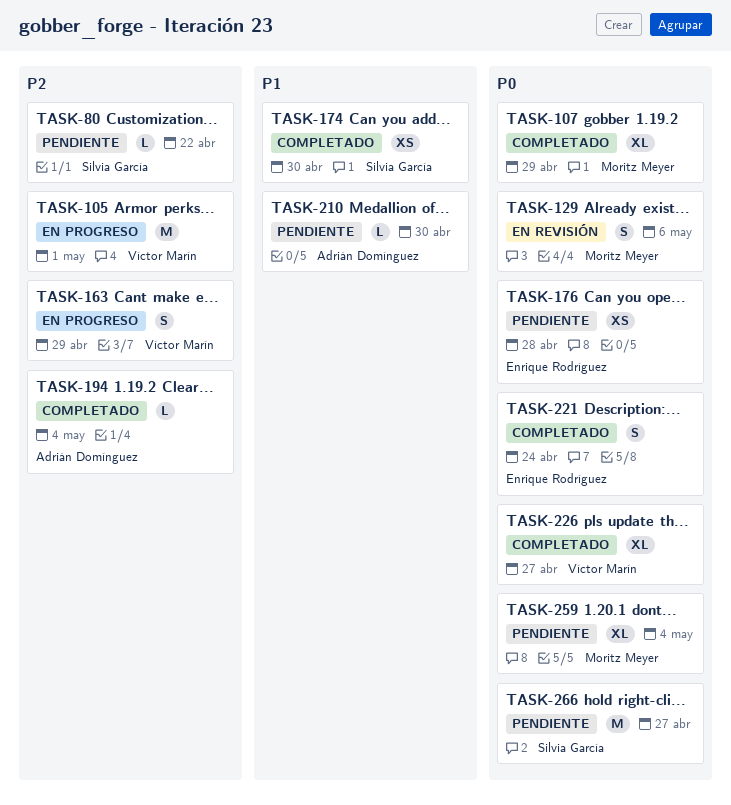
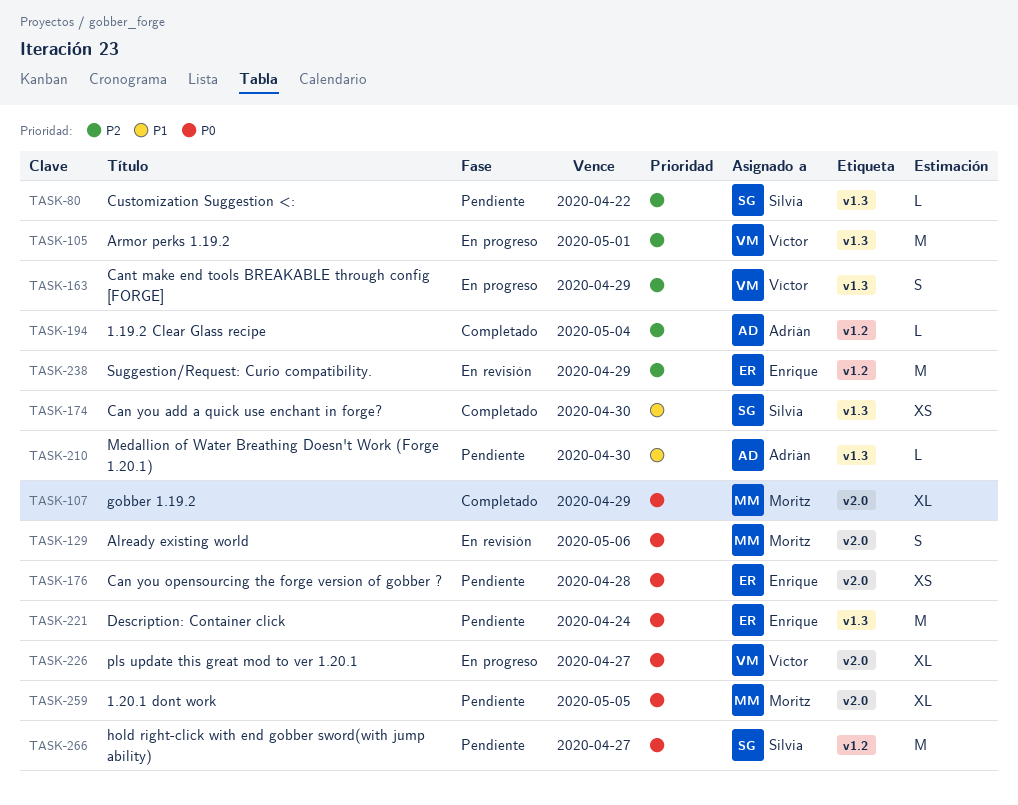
TASK-221, status: Completado -> Pendiente
TASK-221, estimate: S -> M
TASK-226, status: Completado -> En progreso
TASK-238: none -> present
TASK-259, due: May 4 -> May 5

